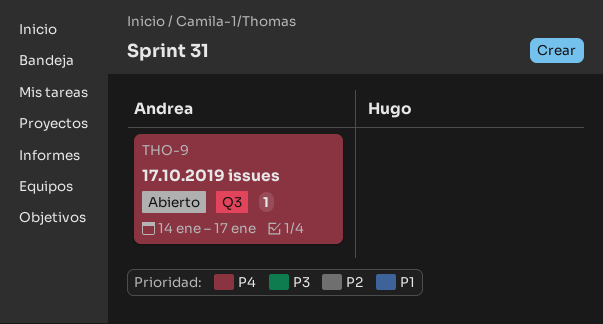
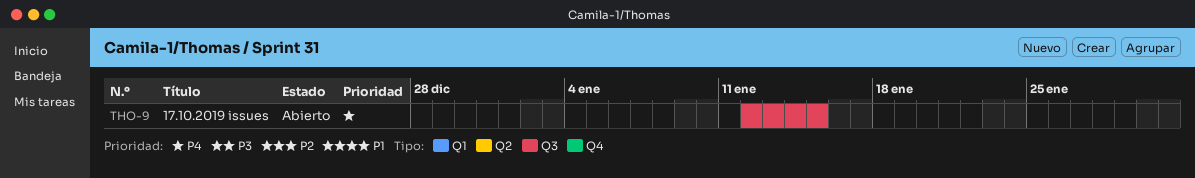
THO-9, start: Jan 14 -> Jan 12
THO-9, due: Jan 17 -> Jan 15

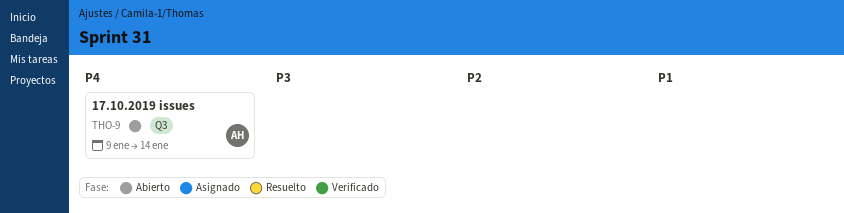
THO-9, start: Jan 12 -> Jan 9
THO-9, due: Jan 15 -> Jan 14

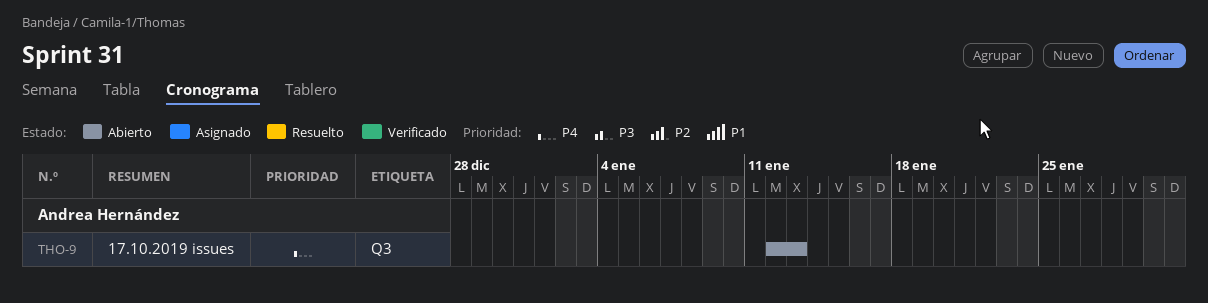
THO-9, start: Jan 9 -> Jan 12
THO-9, due: Jan 14 -> Jan 13

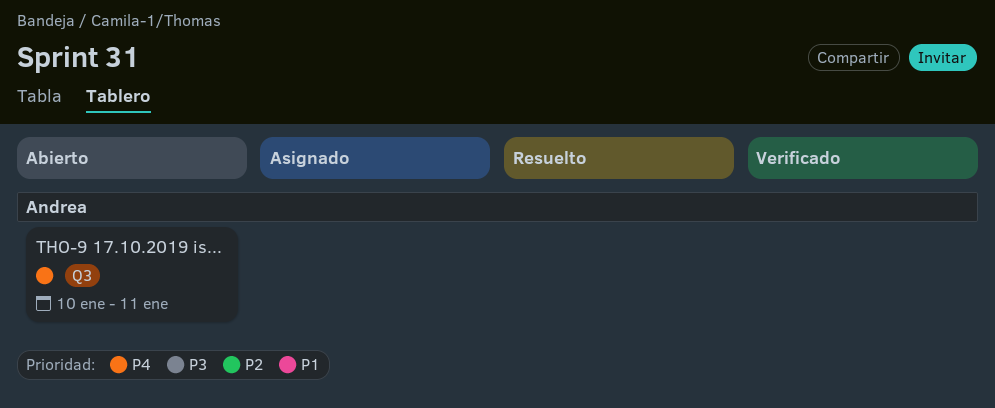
THO-9, start: Jan 12 -> Jan 10
THO-9, due: Jan 13 -> Jan 11

